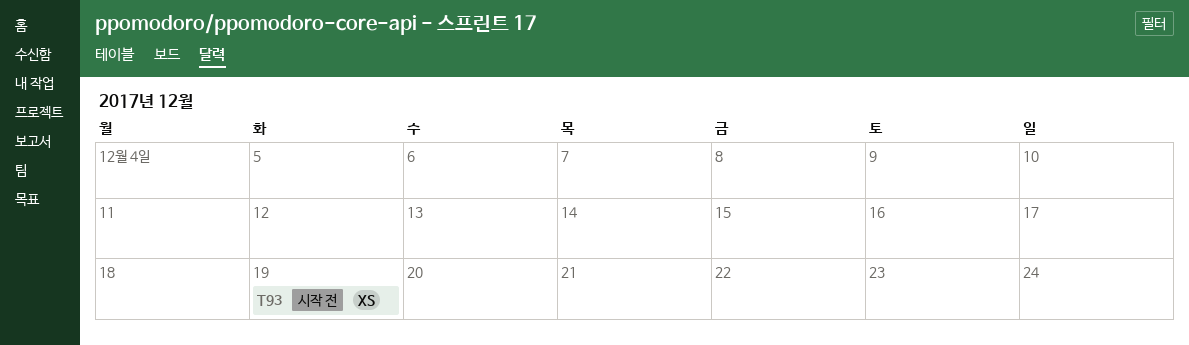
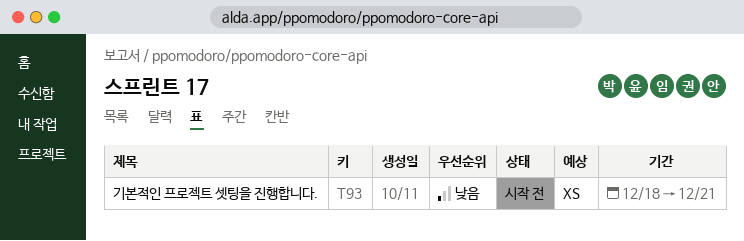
T93, due: Dec 19 -> Dec 21

